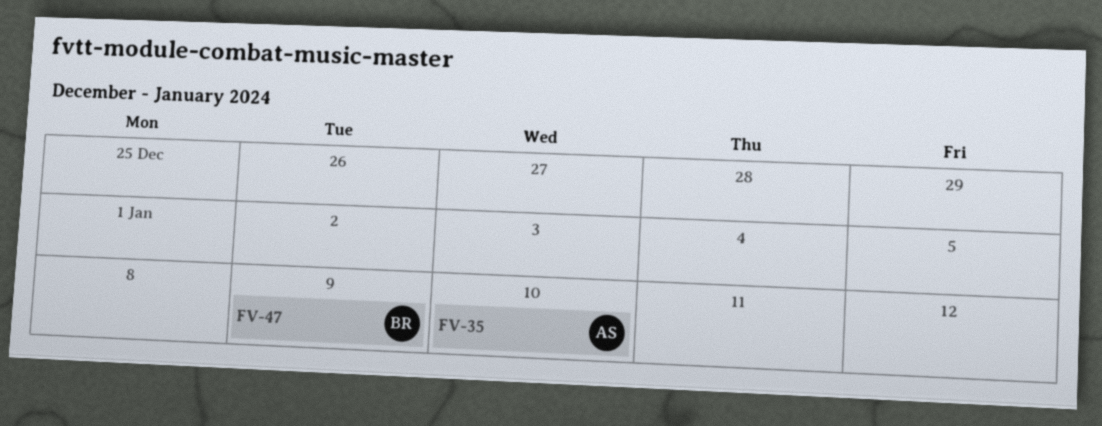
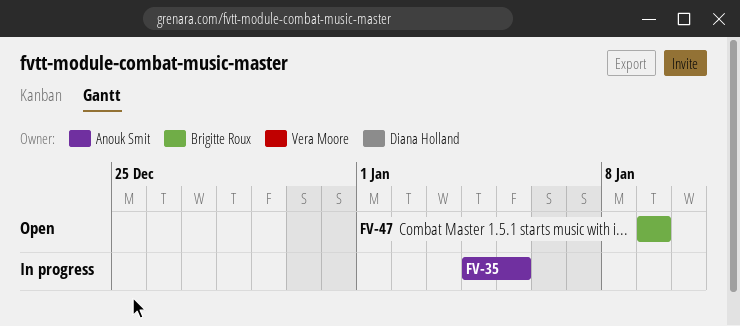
FV-35, due: Jan 10 -> Jan 5

